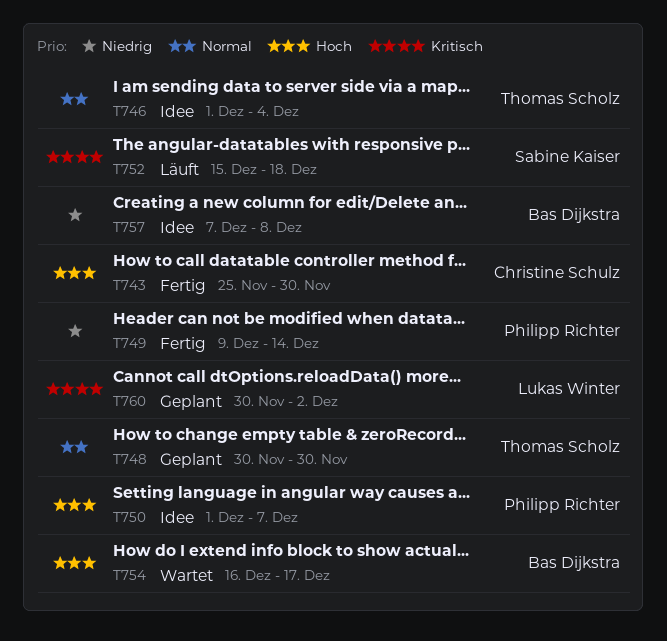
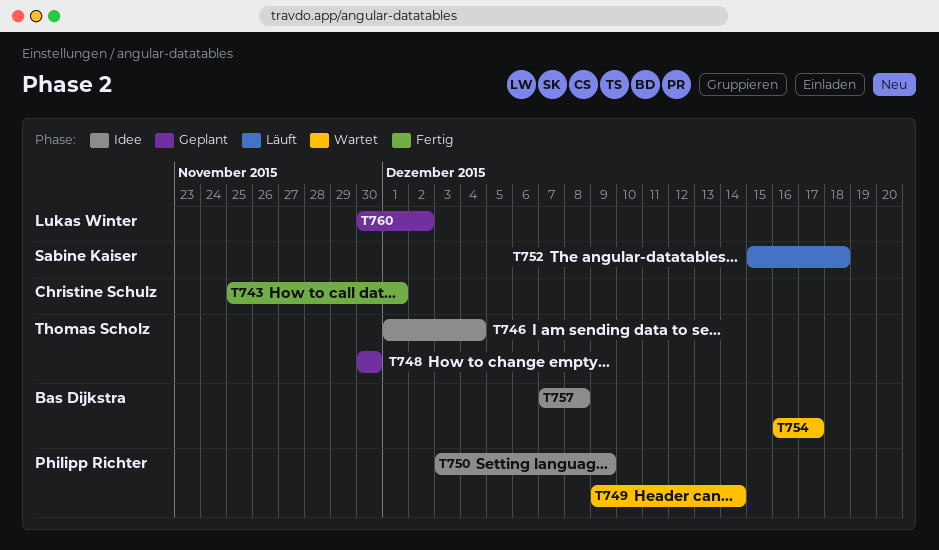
T743, due: Nov 30 -> Dec 1
T749, status: Fertig -> Wartet
T750, start: Dec 1 -> Dec 3
T750, due: Dec 7 -> Dec 9

